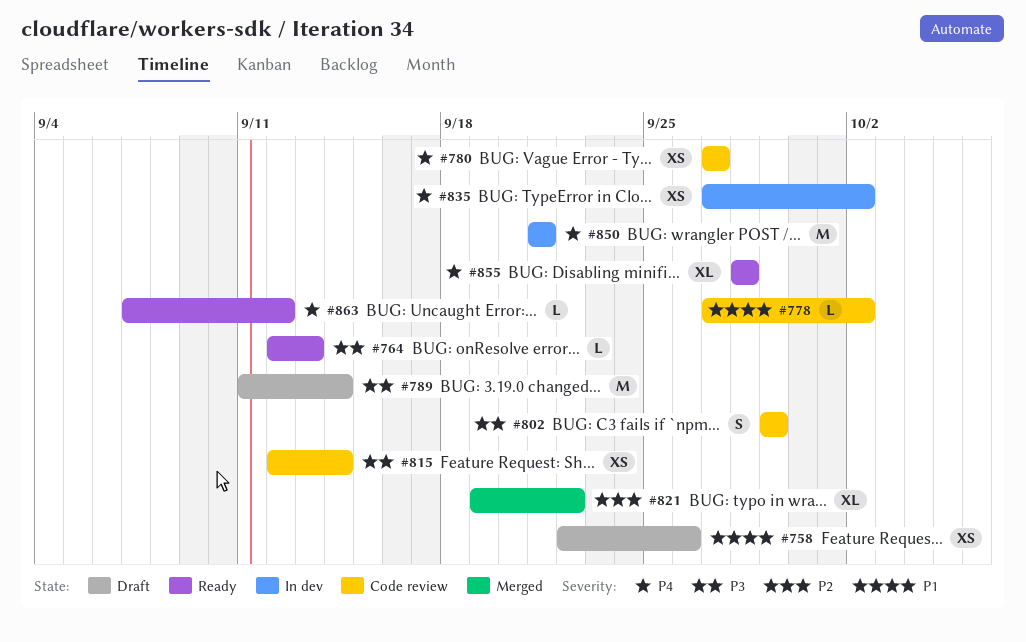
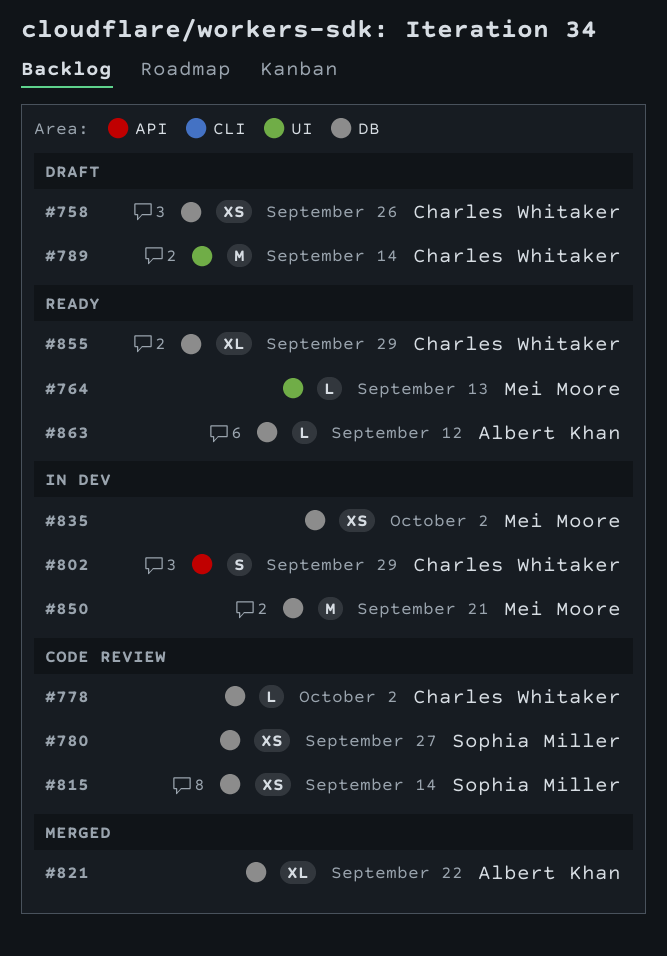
#802, status: Code review -> In dev
#855, due: Sep 28 -> Sep 29

